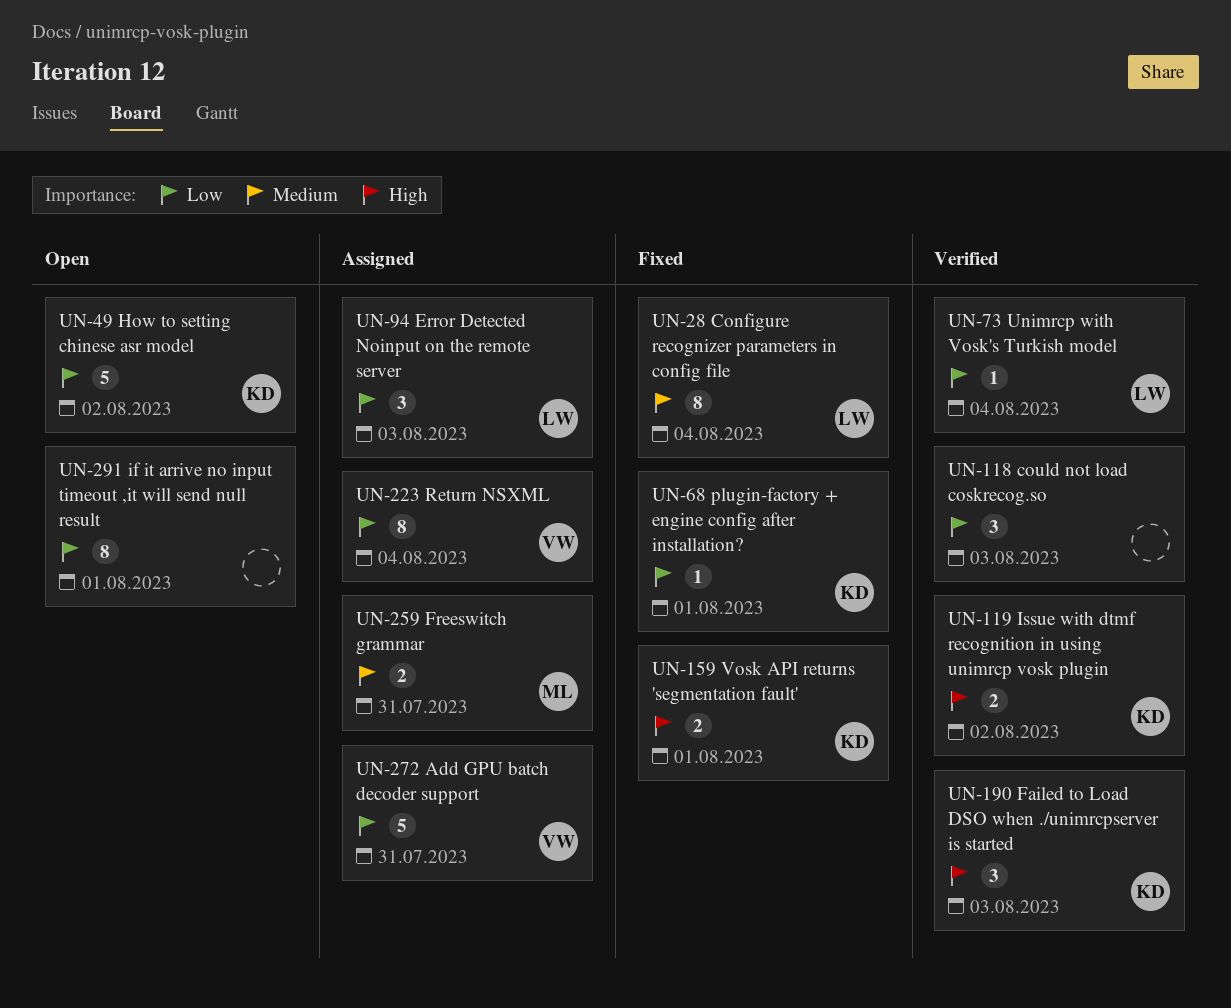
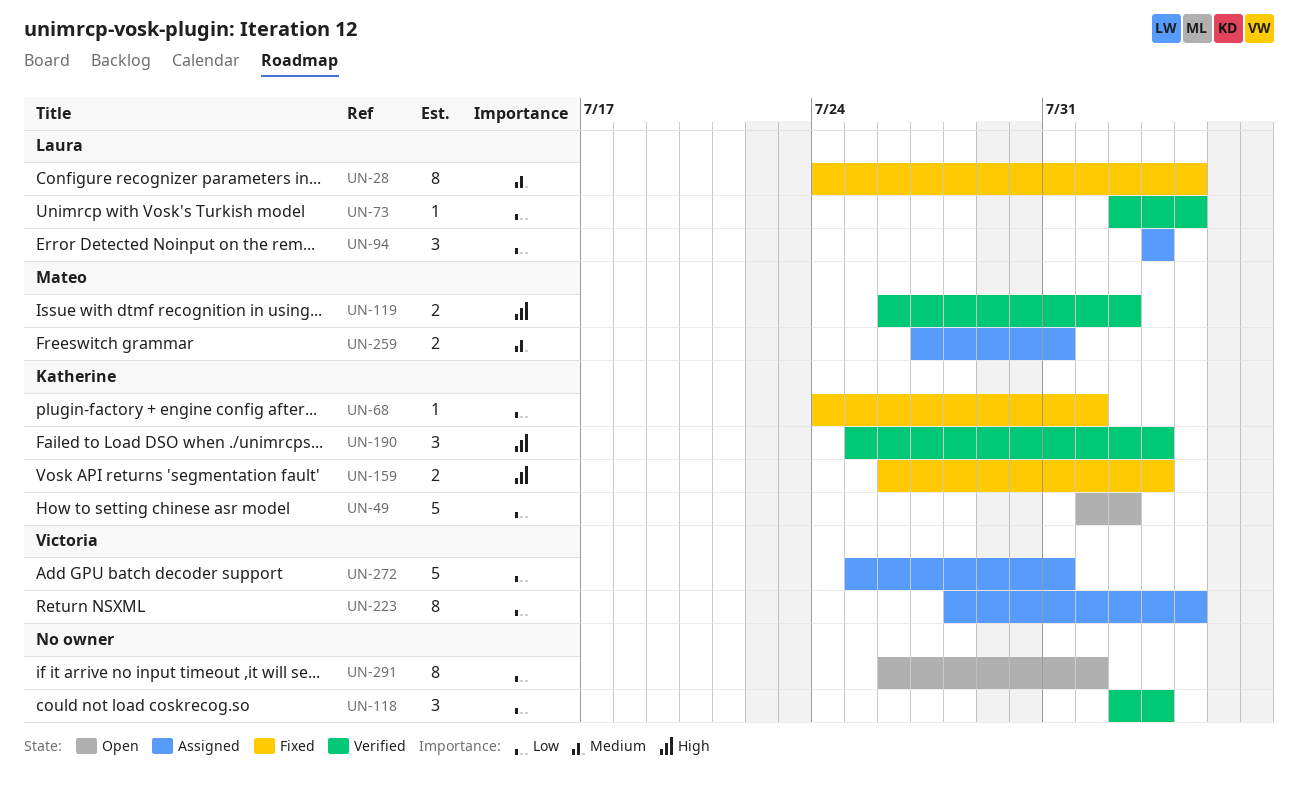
UN-119, owner: Katherine -> Mateo
UN-159, due: Aug 1 -> Aug 3

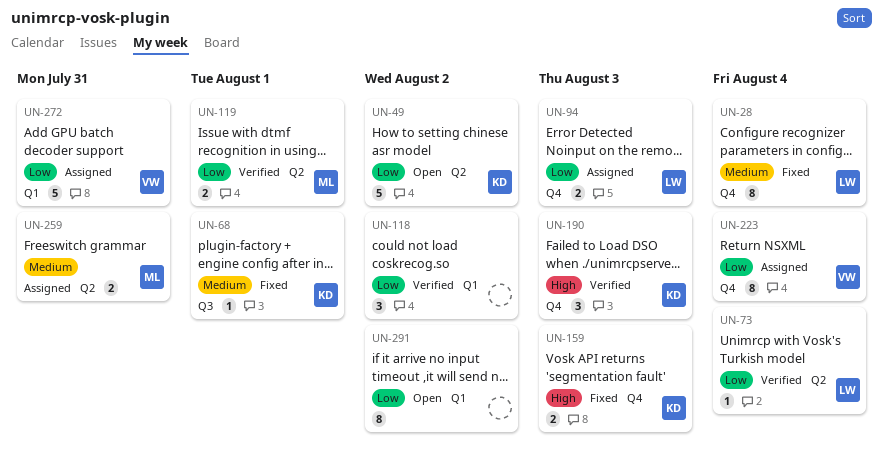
UN-68, priority: Low -> Medium
UN-94, estimate: 3 -> 2
UN-118, due: Aug 3 -> Aug 2
UN-119, priority: High -> Low
UN-119, due: Aug 2 -> Aug 1
UN-291, due: Aug 1 -> Aug 2

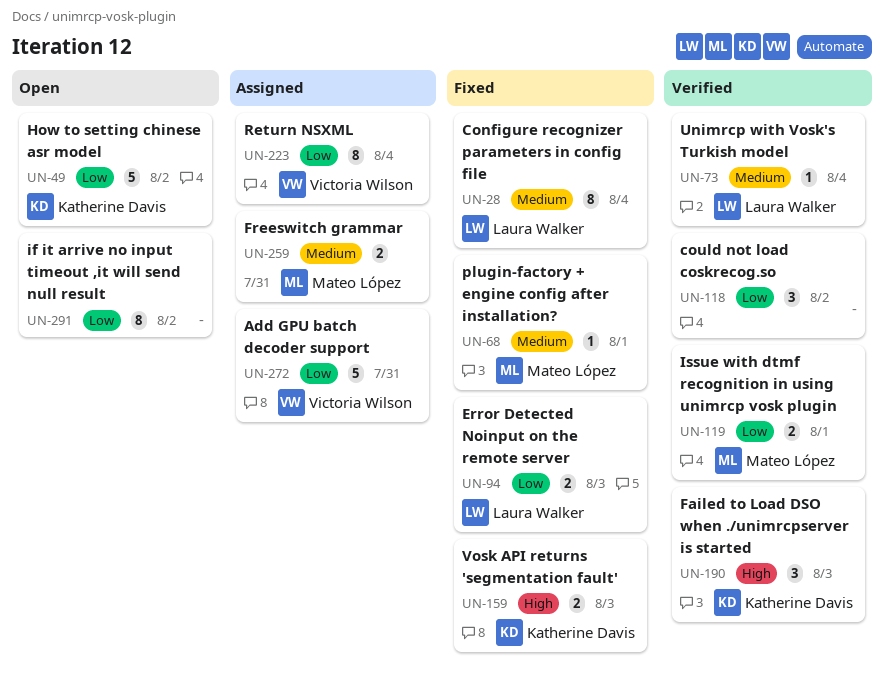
UN-68, owner: Katherine Davis -> Mateo López
UN-73, priority: Low -> Medium
UN-94, status: Assigned -> Fixed

